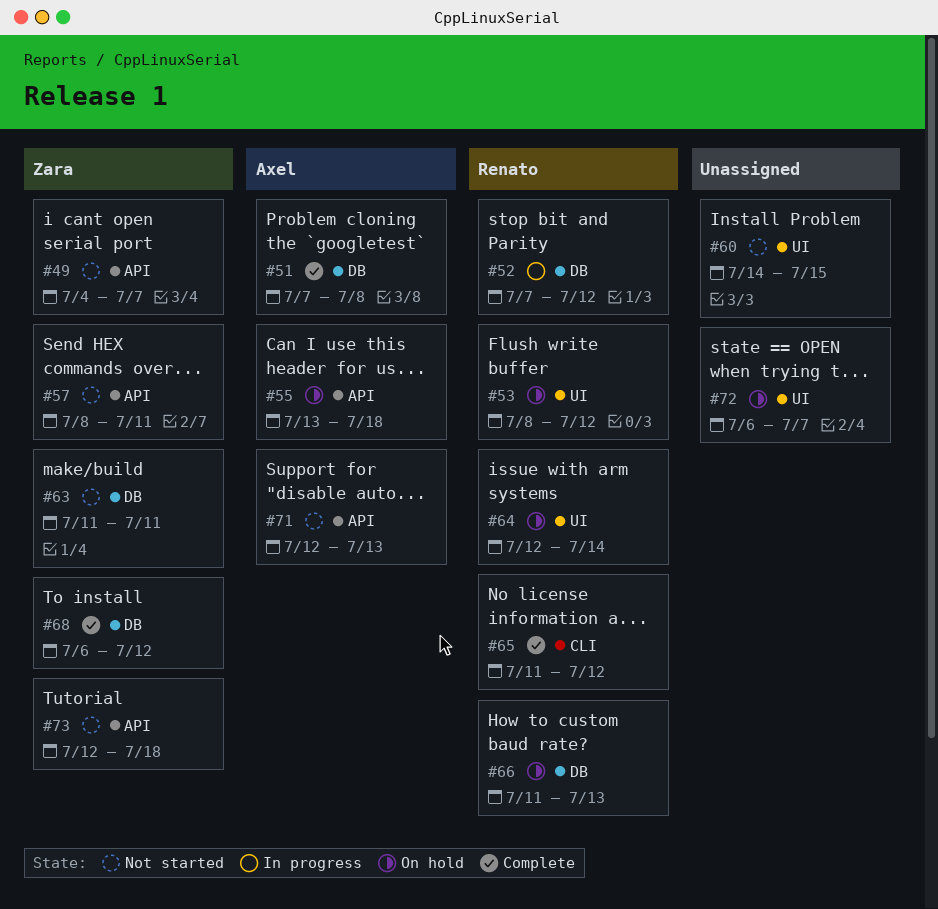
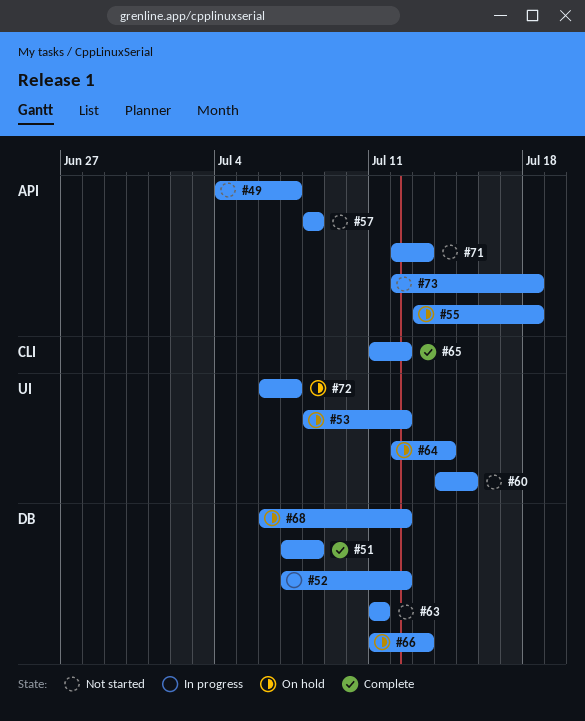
#57, due: Jul 11 -> Jul 8
#68, status: Complete -> On hold

